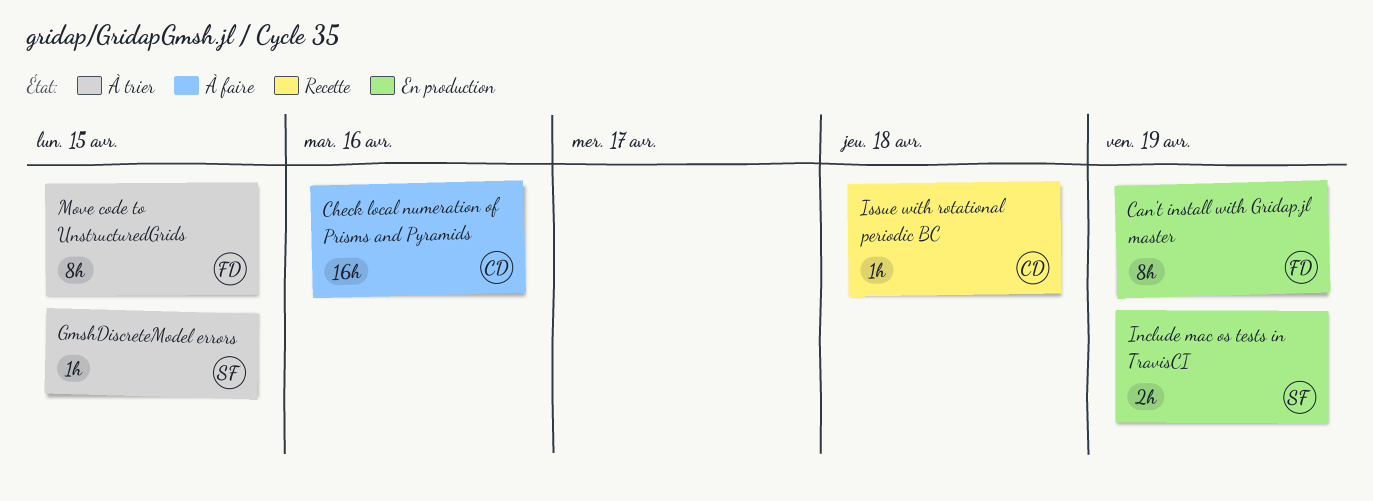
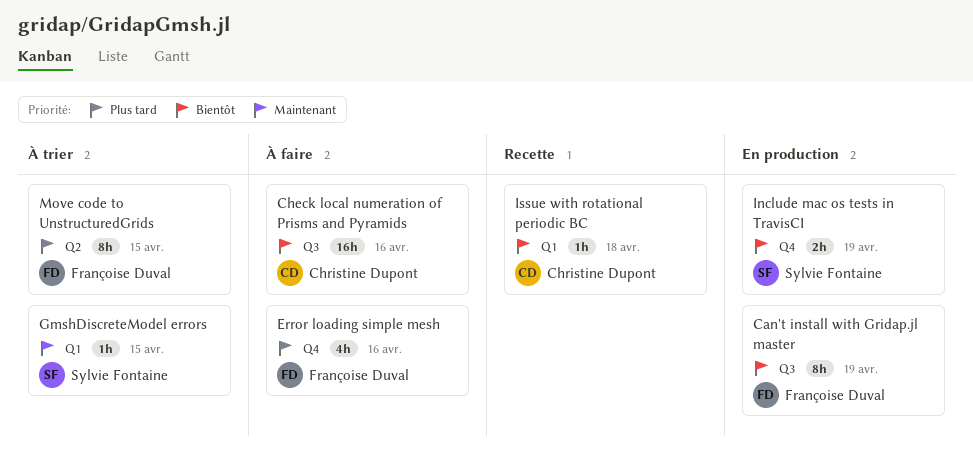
Error loading simple mesh: none -> present

